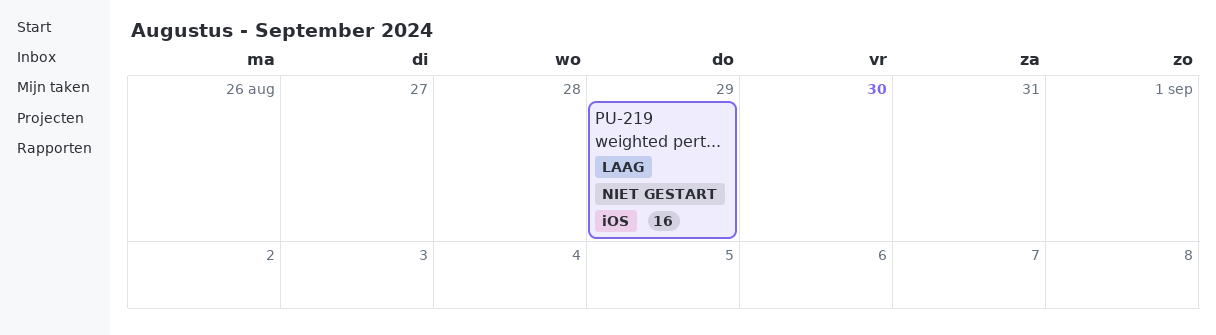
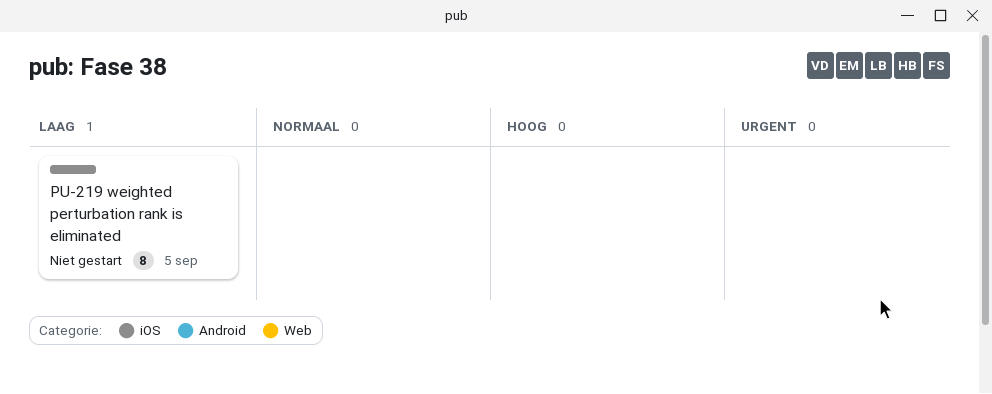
PU-219, estimate: 16 -> 8
PU-219, due: Aug 29 -> Sep 5

